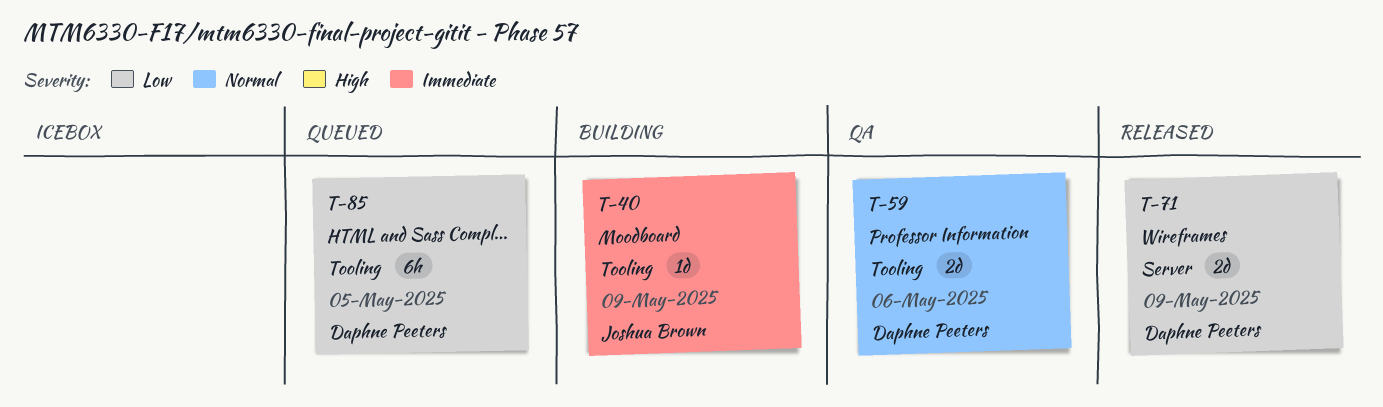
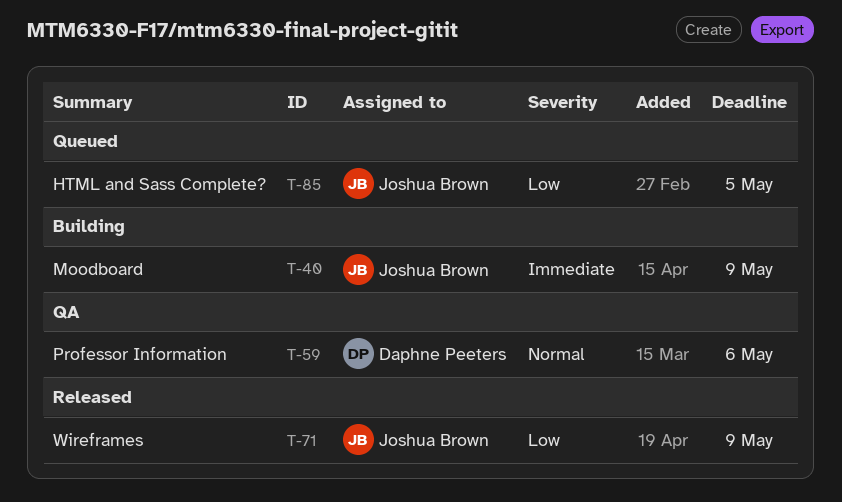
T-71, owner: Daphne Peeters -> Joshua Brown
T-85, owner: Daphne Peeters -> Joshua Brown

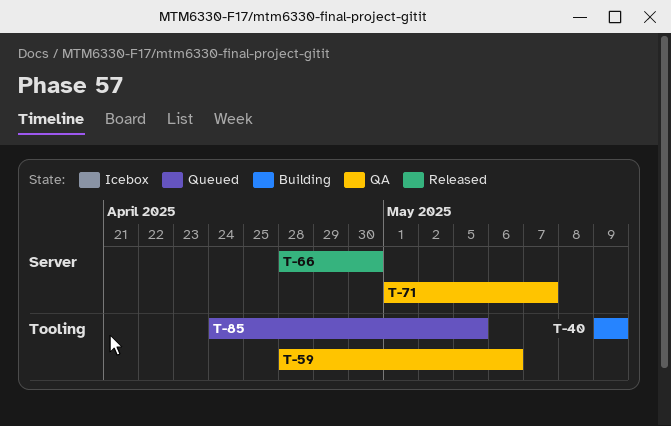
T-66: none -> present
T-71, status: Released -> QA
T-71, due: May 9 -> May 7

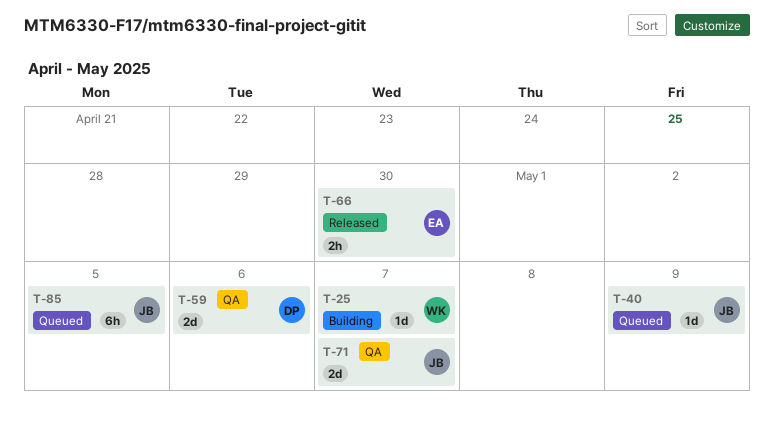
T-25: none -> present
T-40, status: Building -> Queued

